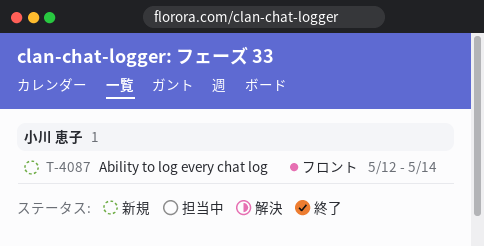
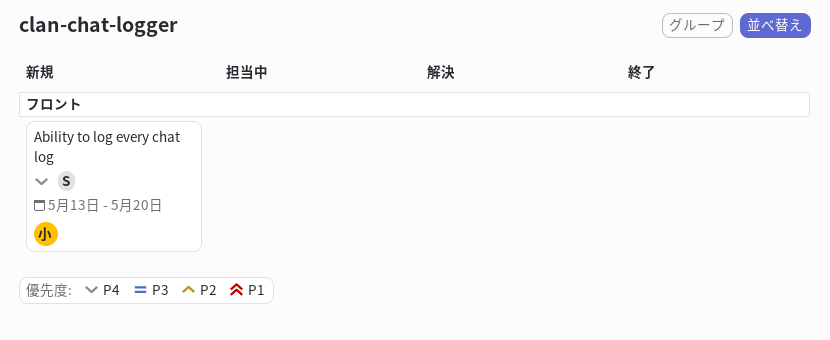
Ability to log every chat log, start: May 12 -> May 13
Ability to log every chat log, due: May 14 -> May 20

